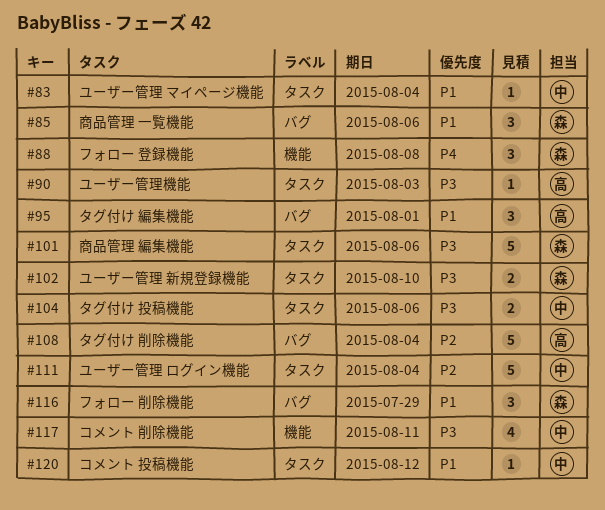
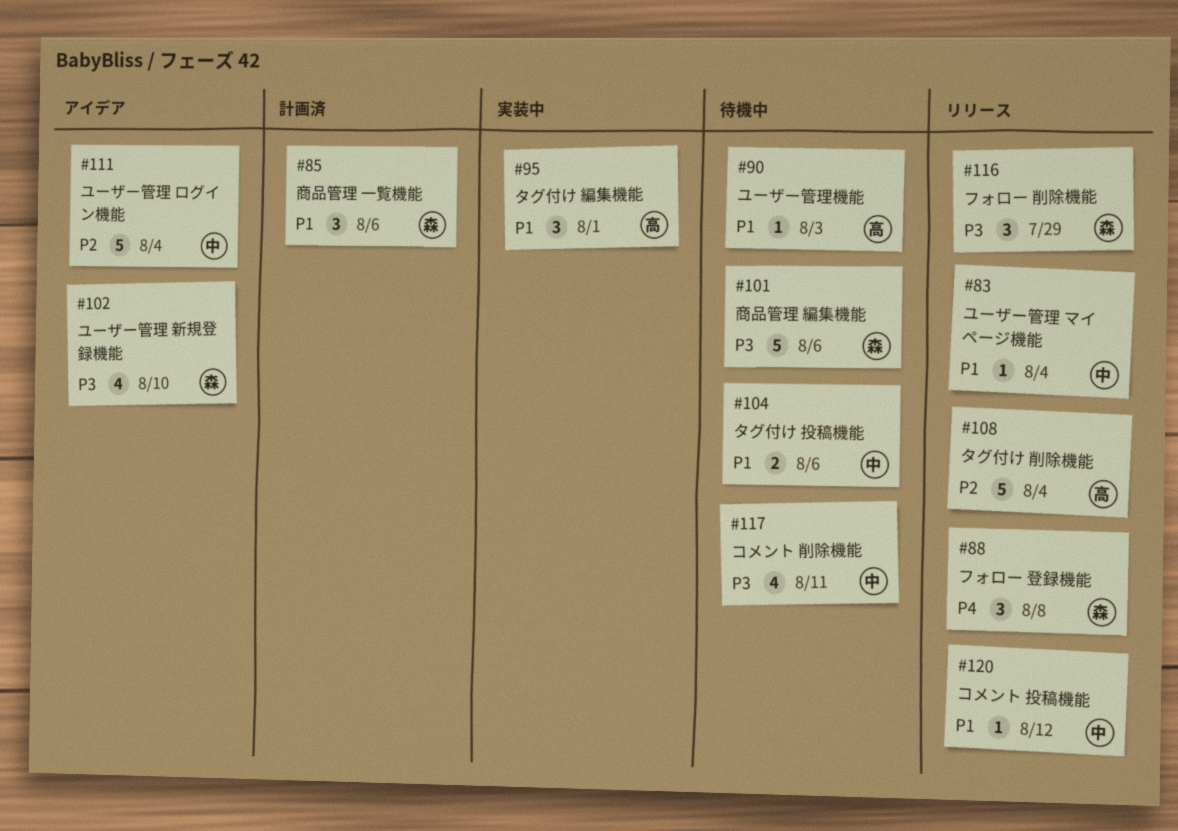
#90, priority: P3 -> P1
#102, estimate: 2 -> 4
#104, priority: P3 -> P1
#116, priority: P1 -> P3

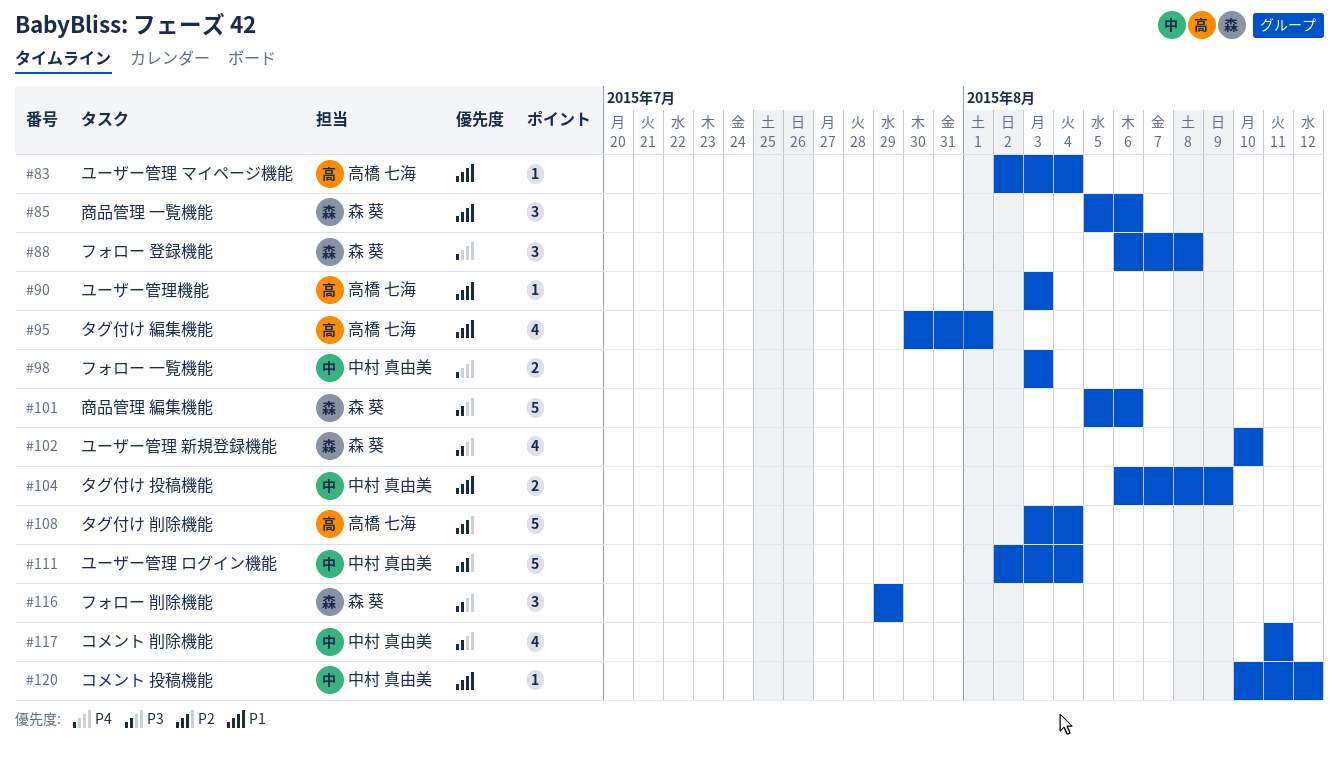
#83, owner: 中村 真由美 -> 高橋 七海
#95, estimate: 3 -> 4
#98: none -> present
#104, due: Aug 6 -> Aug 9

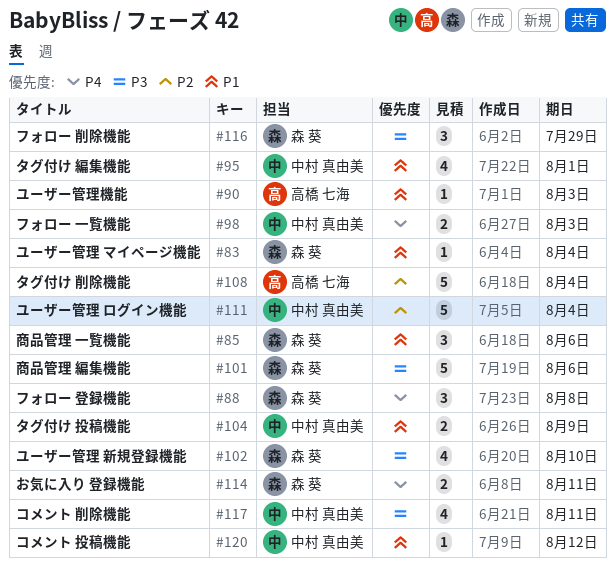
#83, owner: 高橋 七海 -> 森 葵
#95, owner: 高橋 七海 -> 中村 真由美
#114: none -> present

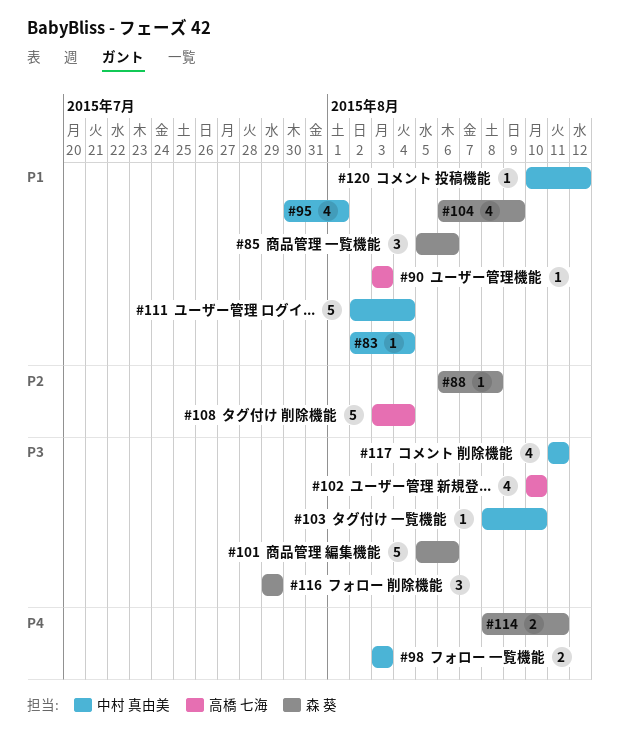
#83, owner: 森 葵 -> 中村 真由美
#88, priority: P4 -> P2
#88, estimate: 3 -> 1
#102, owner: 森 葵 -> 高橋 七海
#103: none -> present
#104, owner: 中村 真由美 -> 森 葵
#104, estimate: 2 -> 4
#111, priority: P2 -> P1

